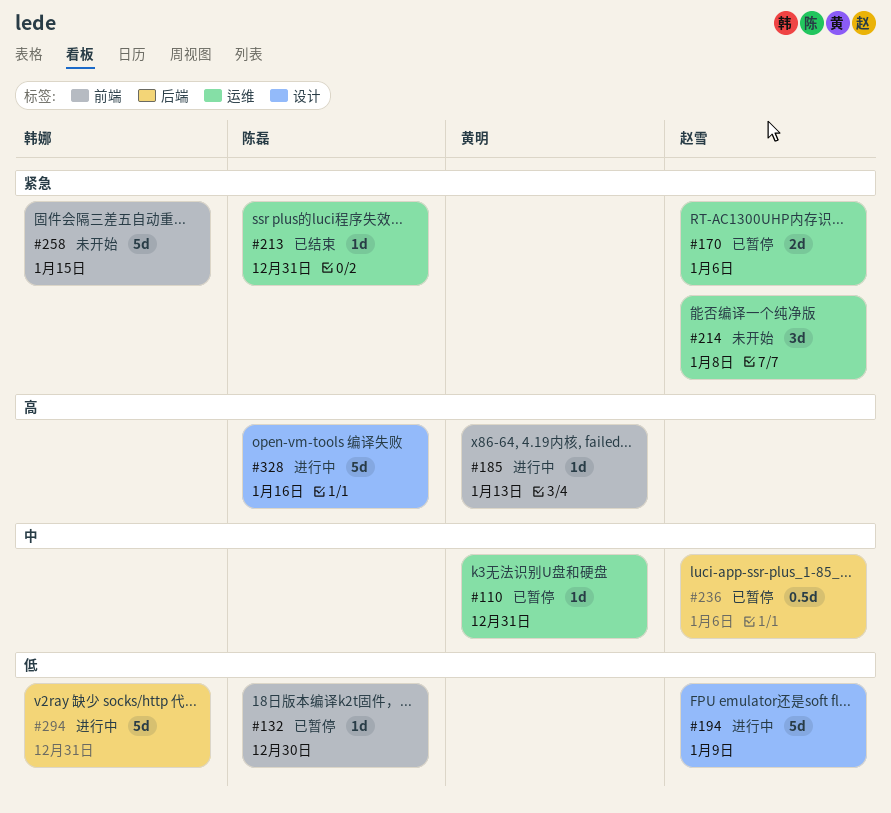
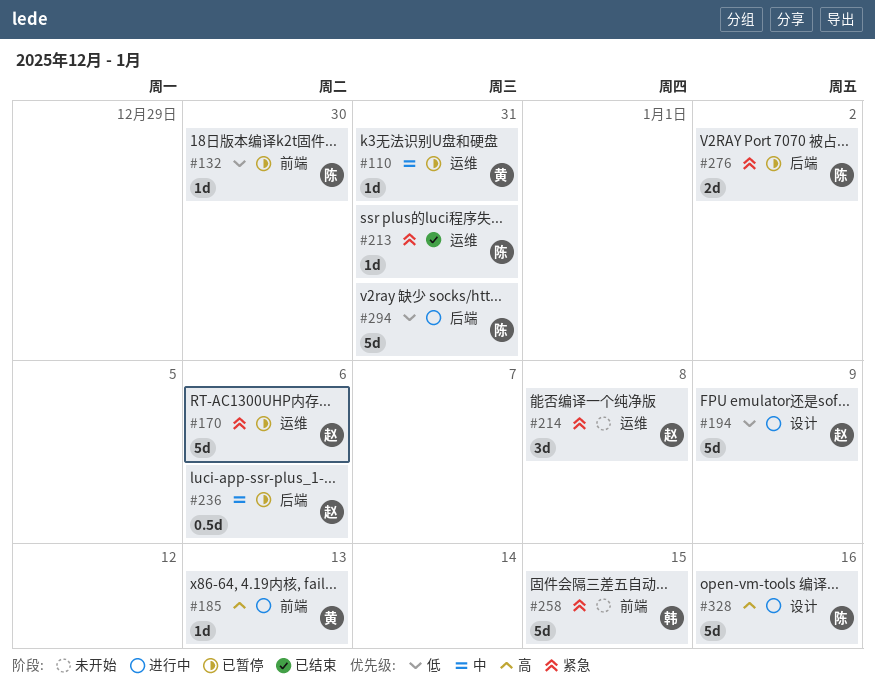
#170, estimate: 2d -> 5d
#276: none -> present
#294, owner: 韩娜 -> 陈磊

